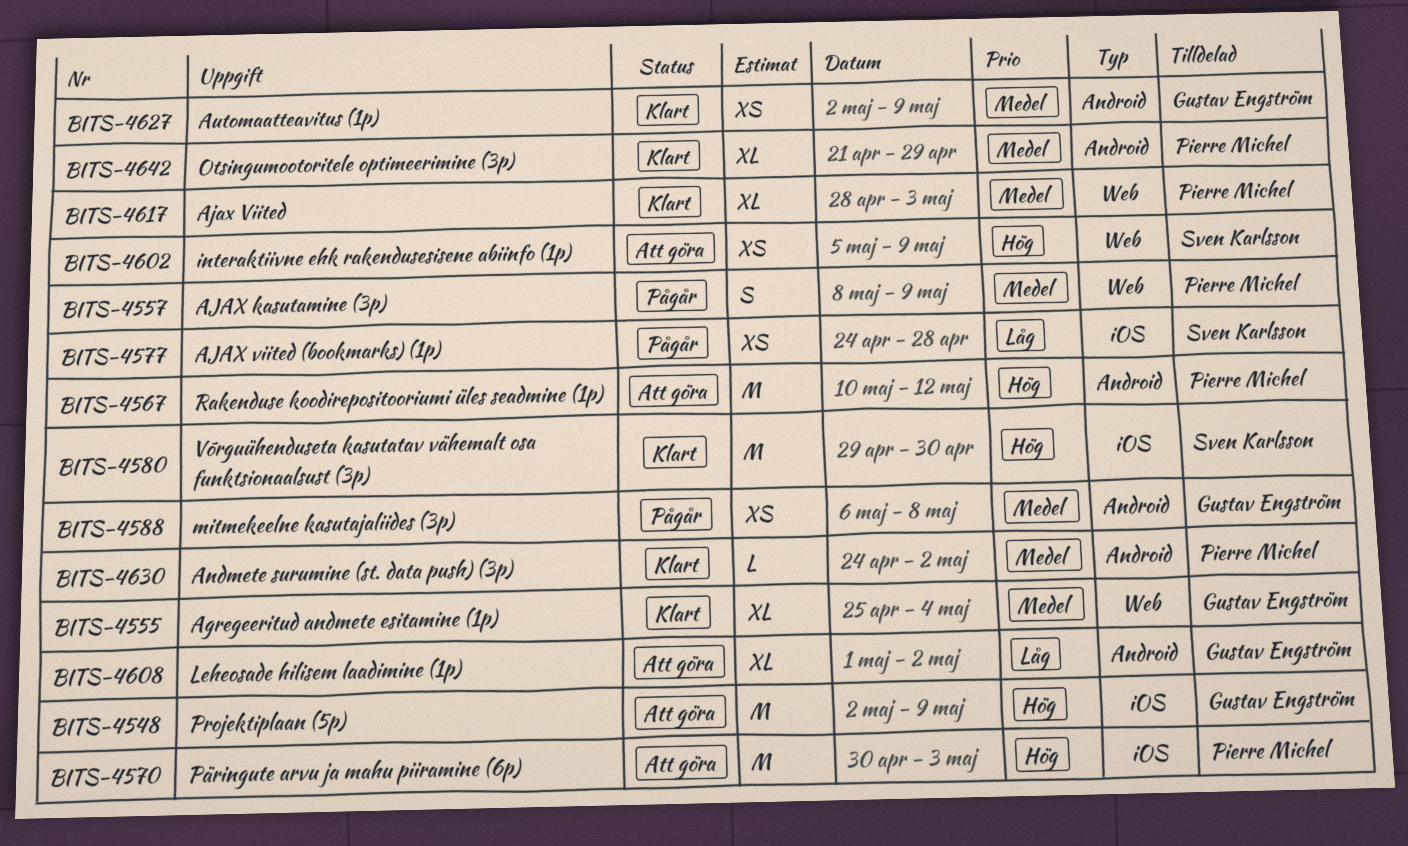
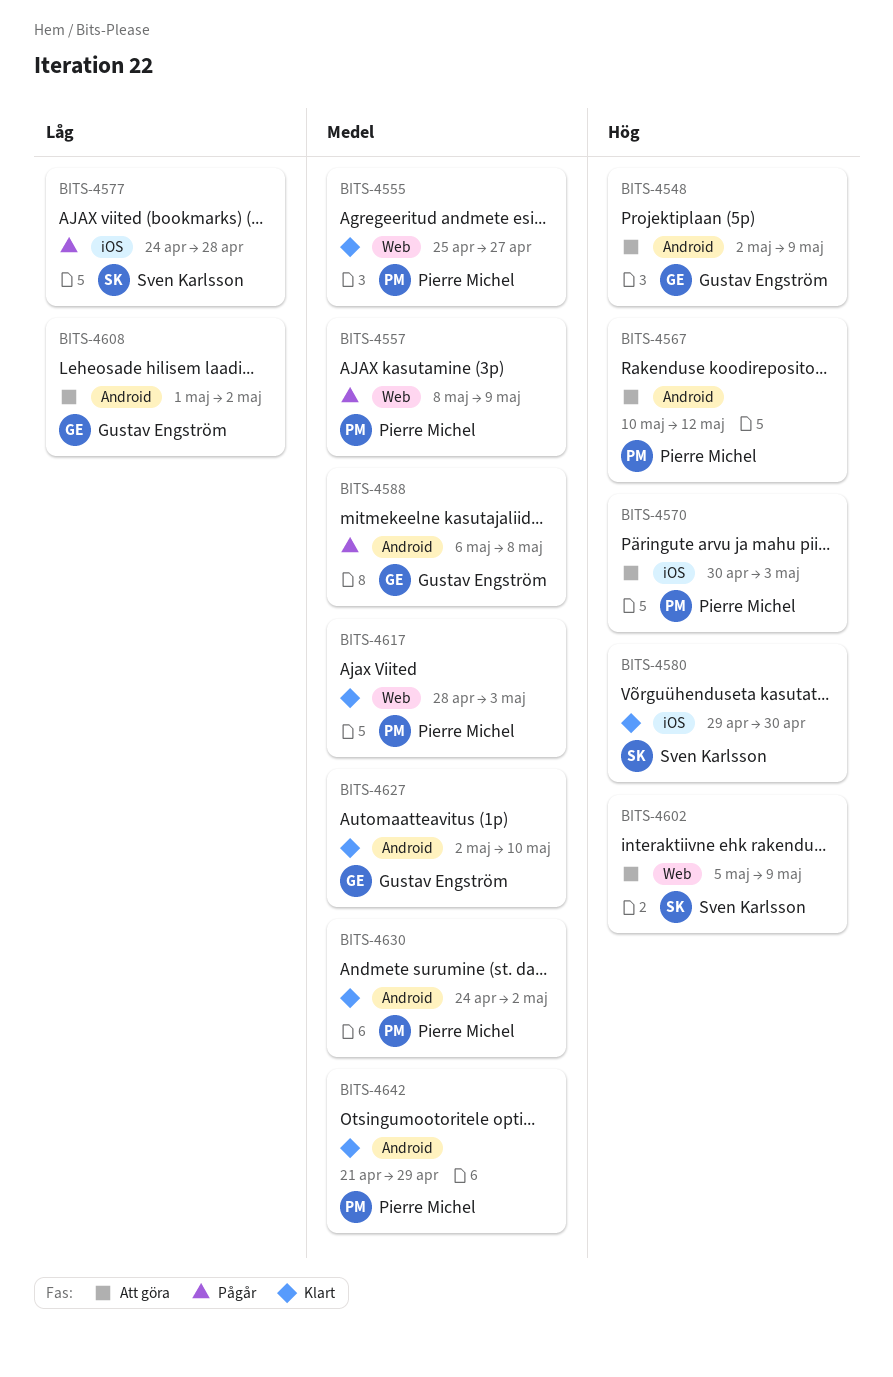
BITS-4548, label: iOS -> Android
BITS-4555, owner: Gustav Engström -> Pierre Michel
BITS-4555, due: May 4 -> Apr 27
BITS-4627, due: May 9 -> May 10

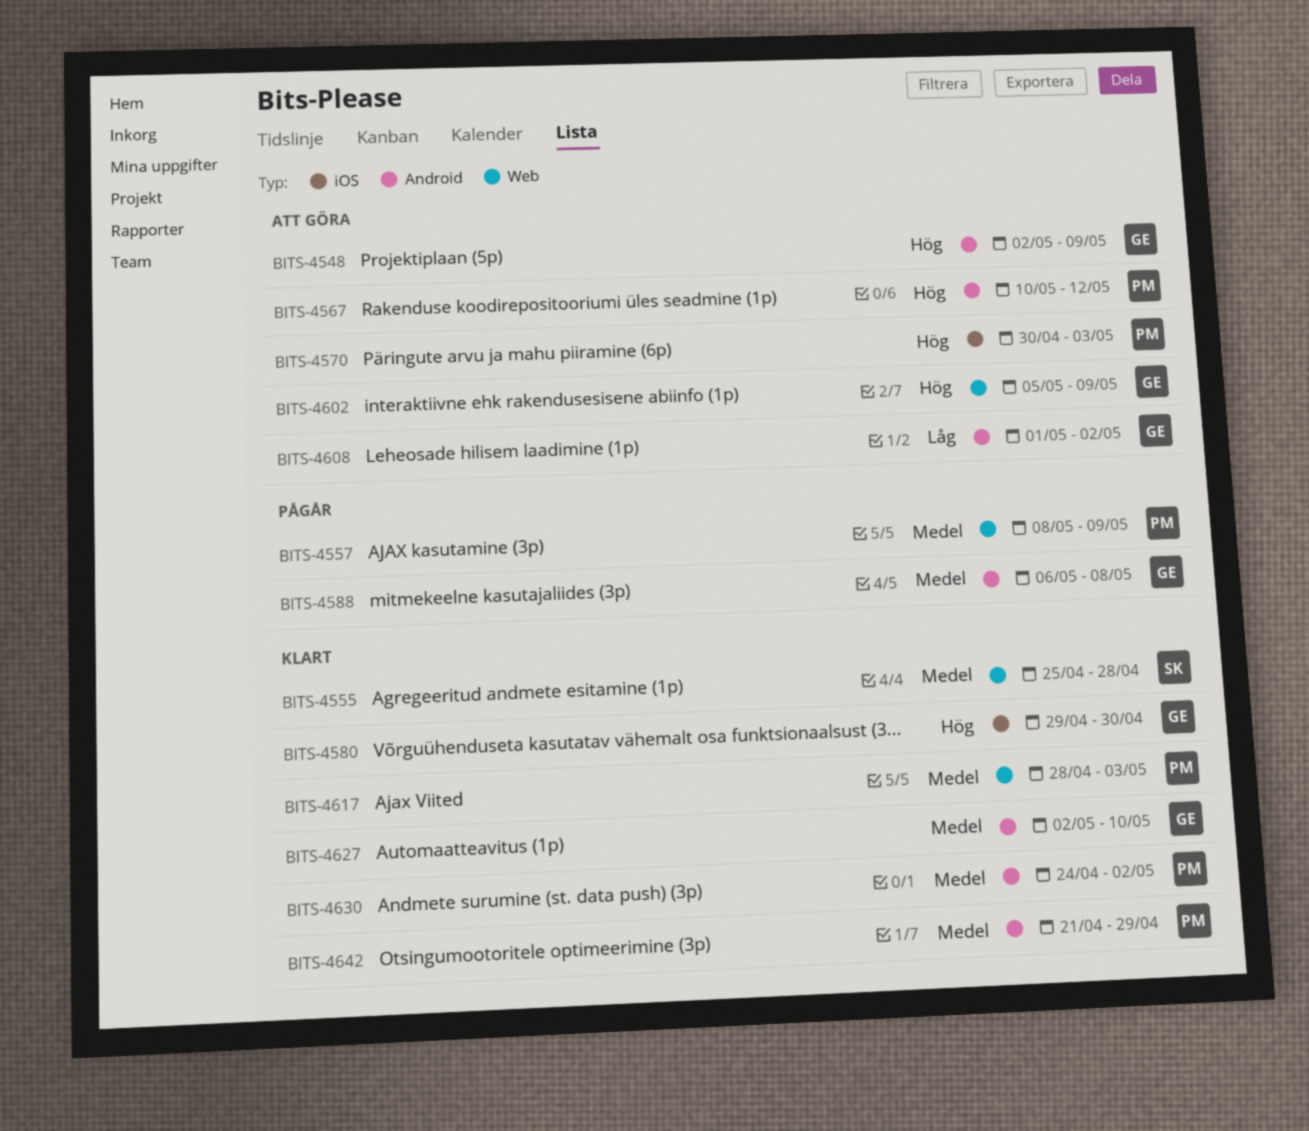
BITS-4555, owner: Pierre Michel -> Sven Karlsson
BITS-4555, due: Apr 27 -> Apr 28
BITS-4577: present -> none
BITS-4580, owner: Sven Karlsson -> Gustav Engström
BITS-4602, owner: Sven Karlsson -> Gustav Engström

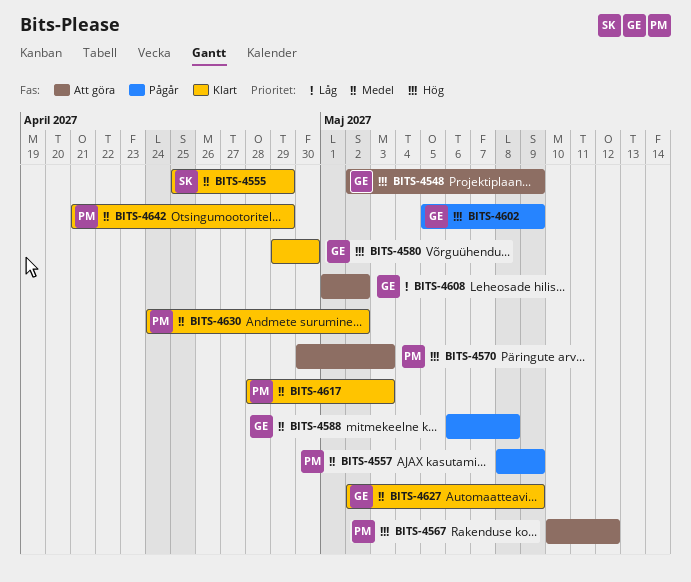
BITS-4555, due: Apr 28 -> Apr 29
BITS-4602, status: Att göra -> Pågår
BITS-4627, due: May 10 -> May 9

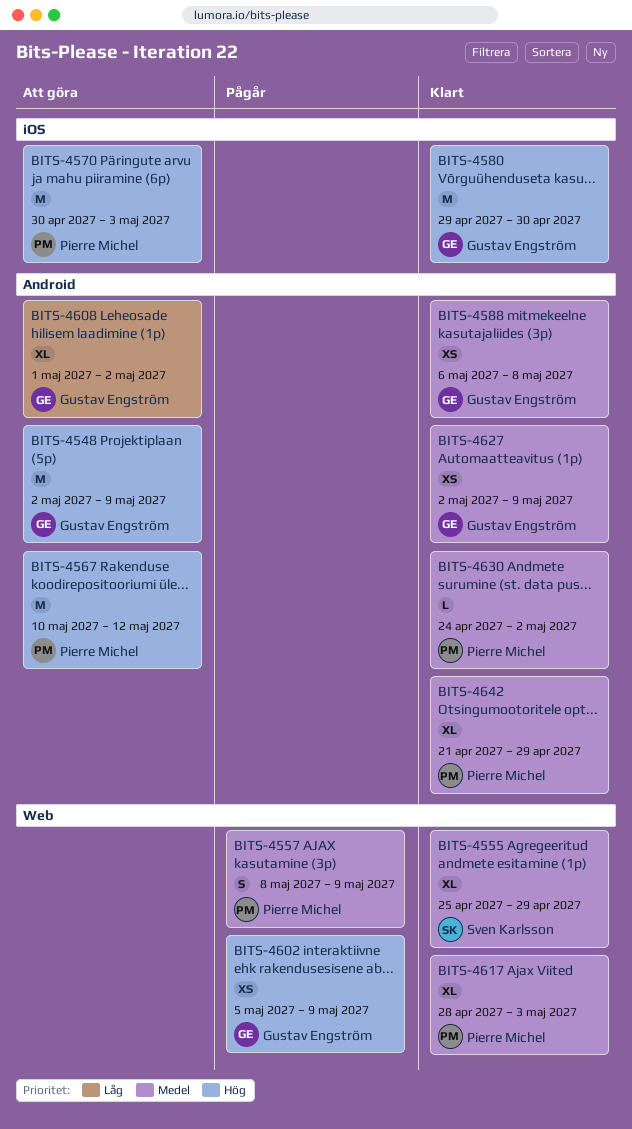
BITS-4588, status: Pågår -> Klart

